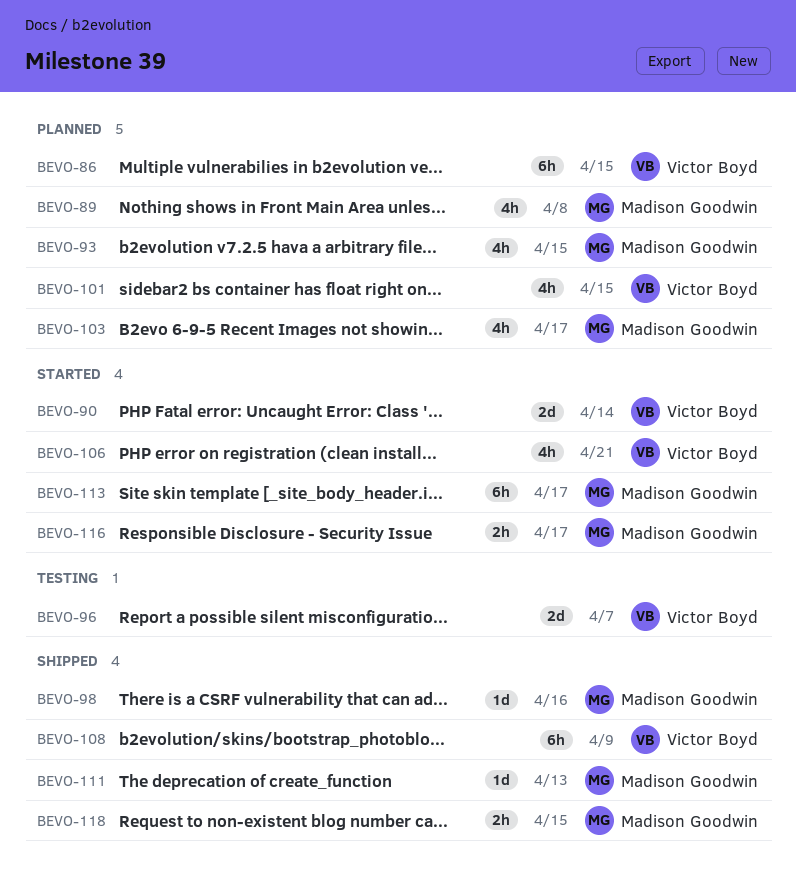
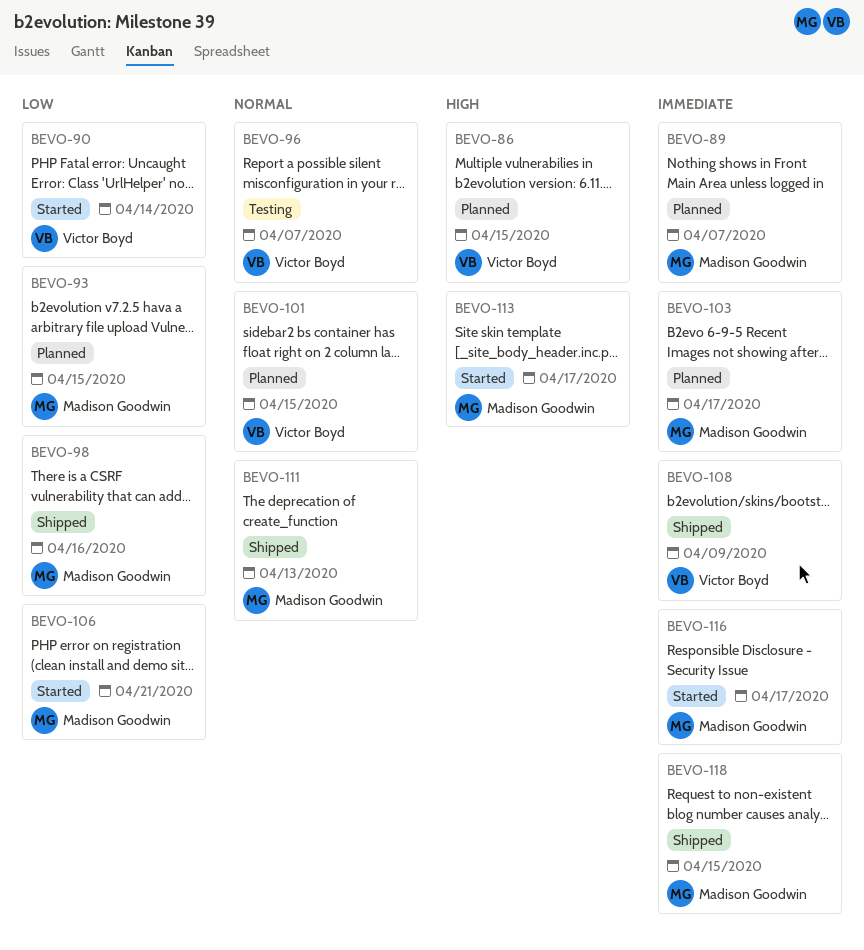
BEVO-89, due: Apr 8 -> Apr 7
BEVO-106, owner: Victor Boyd -> Madison Goodwin

